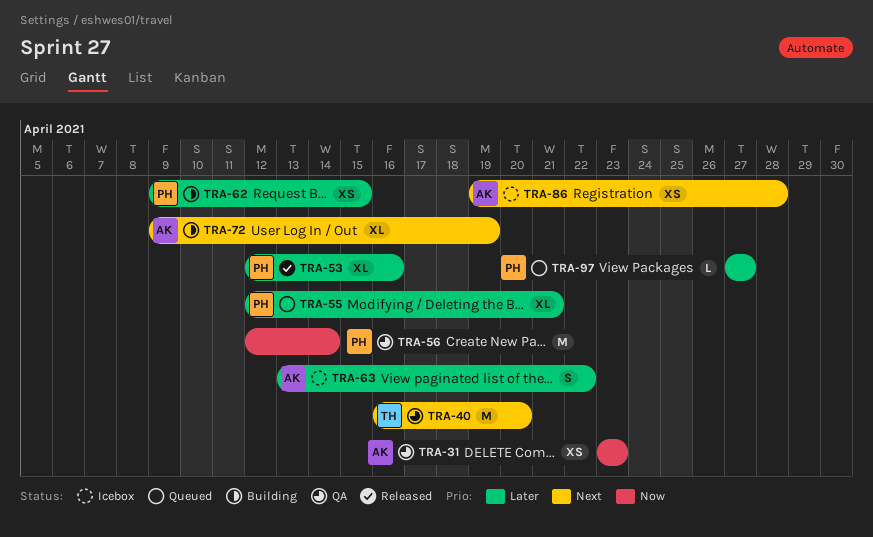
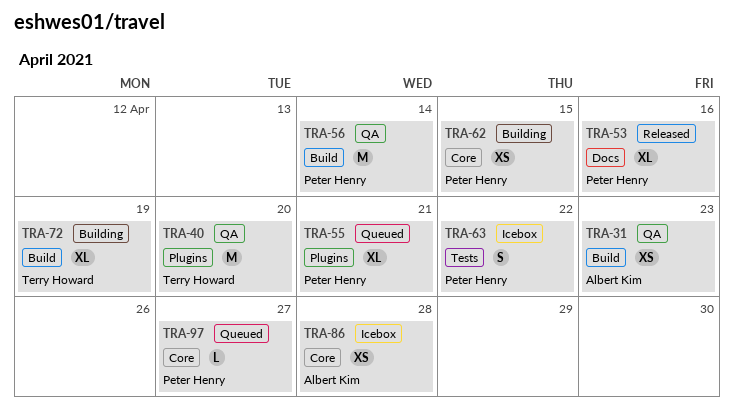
TRA-63, owner: Albert Kim -> Peter Henry
TRA-72, owner: Albert Kim -> Terry Howard

